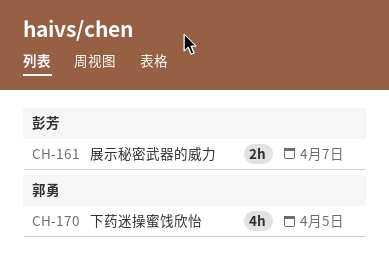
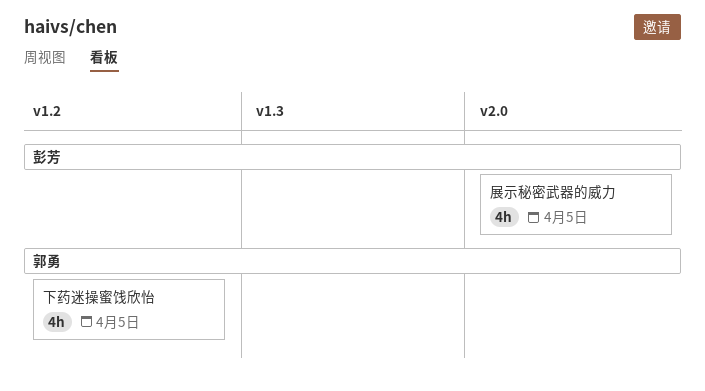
展示秘密武器的威力, estimate: 2h -> 4h
展示秘密武器的威力, due: Apr 7 -> Apr 5

